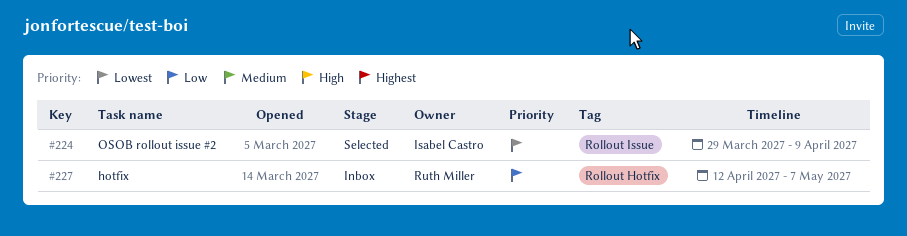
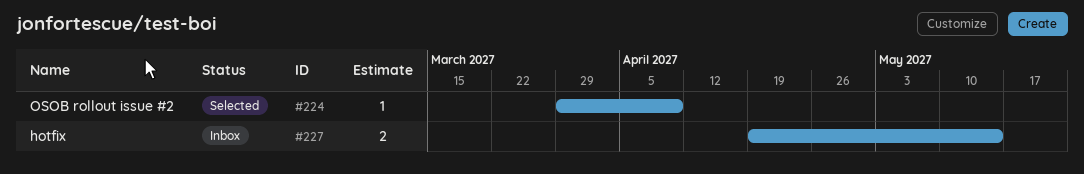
#227, start: Apr 12 -> Apr 19
#227, due: May 7 -> May 14

